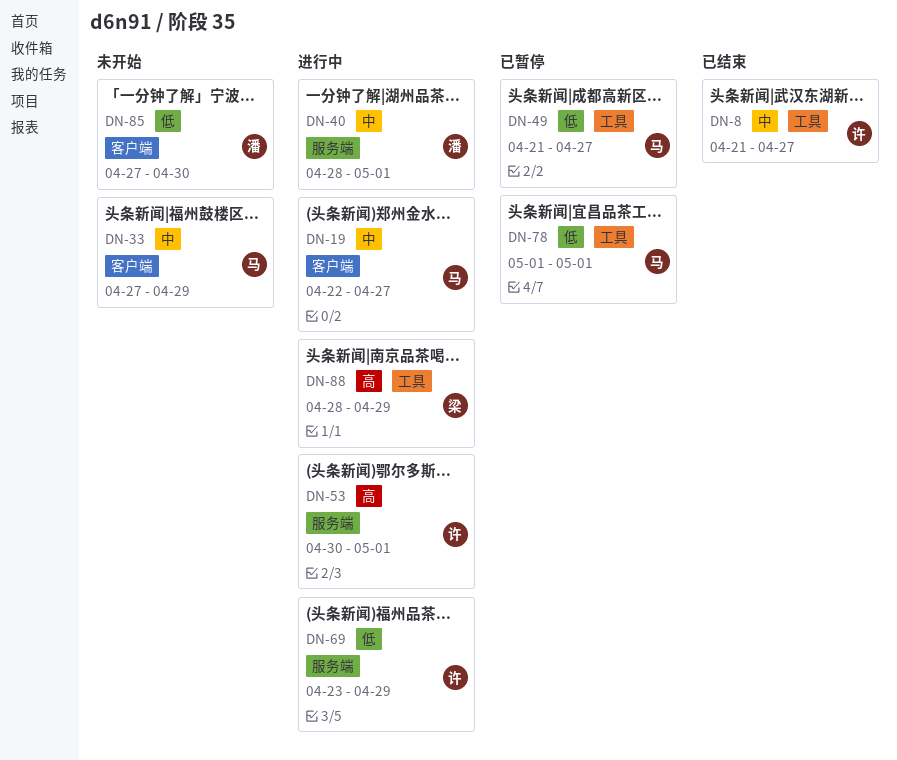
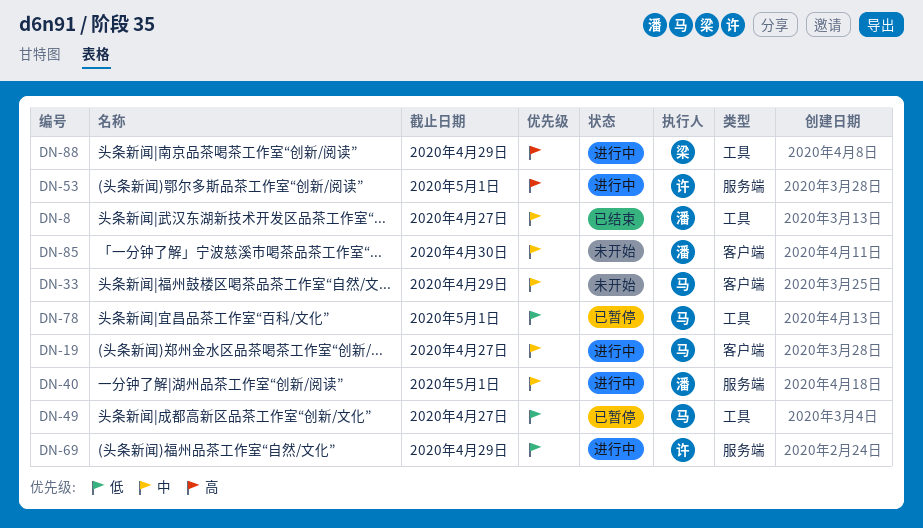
DN-8, owner: 许 -> 潘
DN-85, priority: 低 -> 中

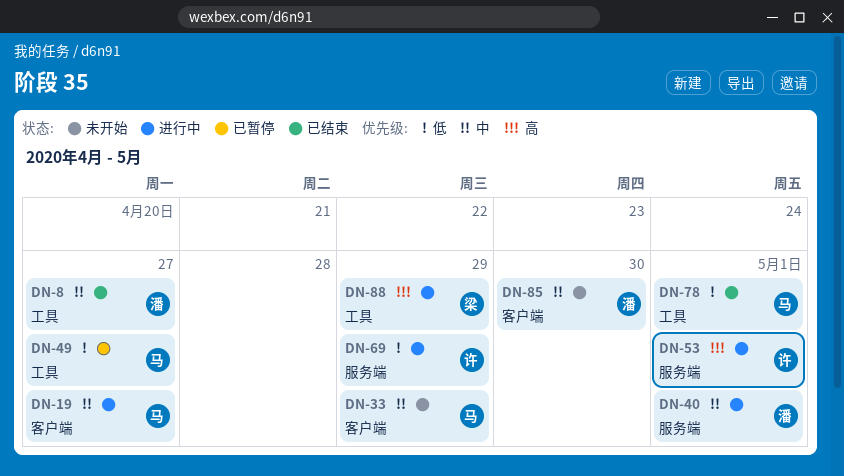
DN-78, status: 已暂停 -> 已结束

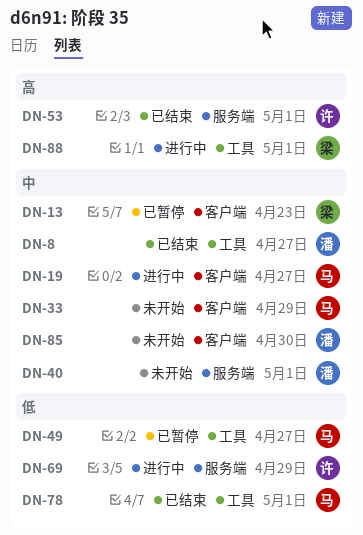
DN-13: none -> present
DN-40, status: 进行中 -> 未开始
DN-53, status: 进行中 -> 已结束
DN-88, due: Apr 29 -> May 1

